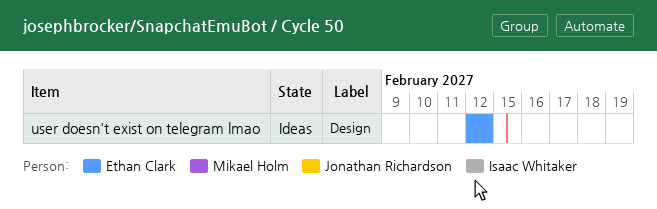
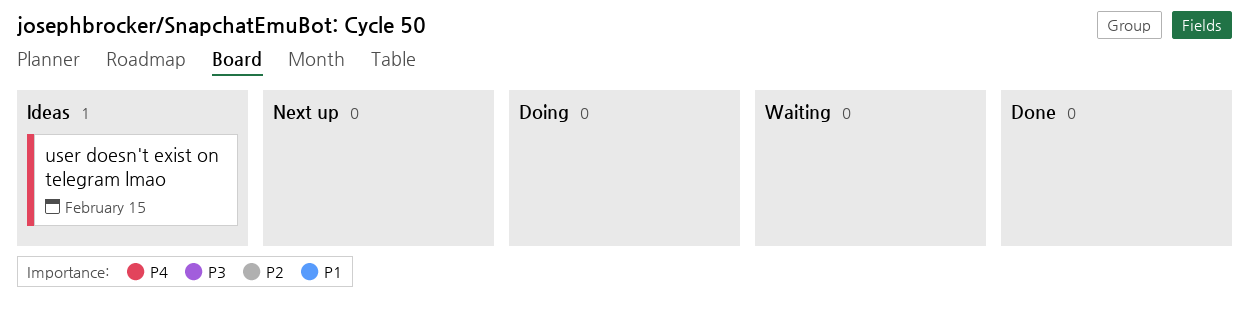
user doesn't exist on telegram lmao, due: Feb 12 -> Feb 15

